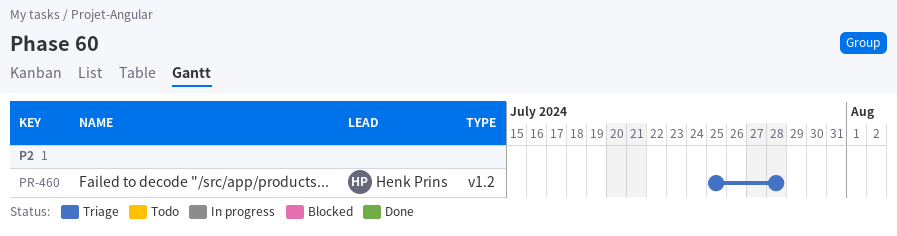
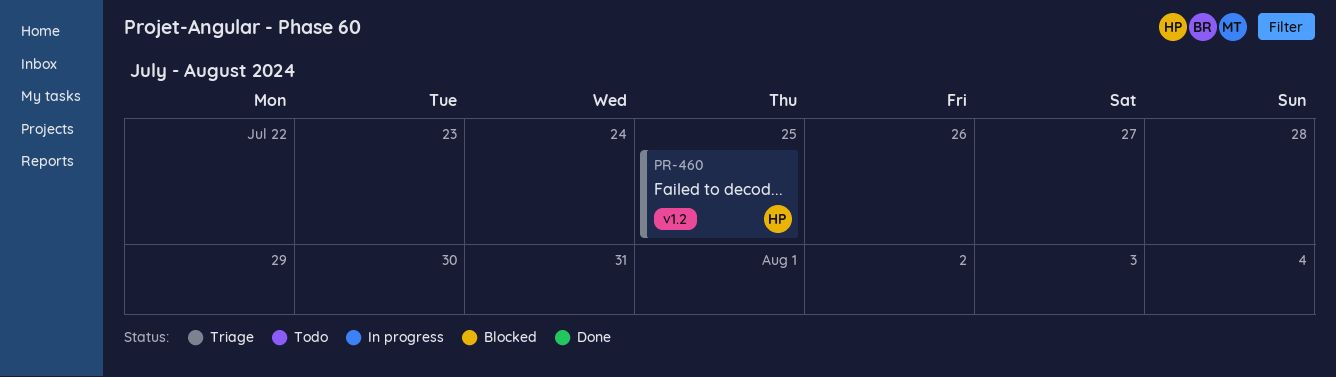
PR-460, due: Jul 28 -> Jul 25

